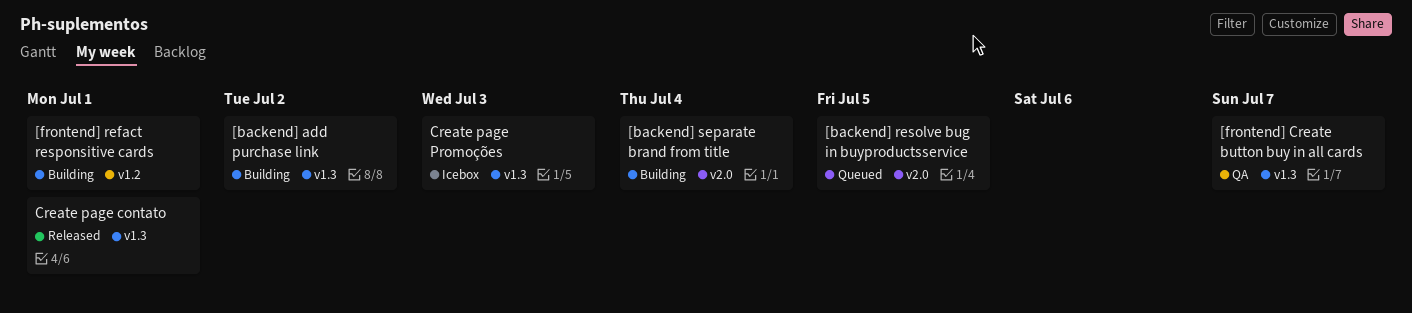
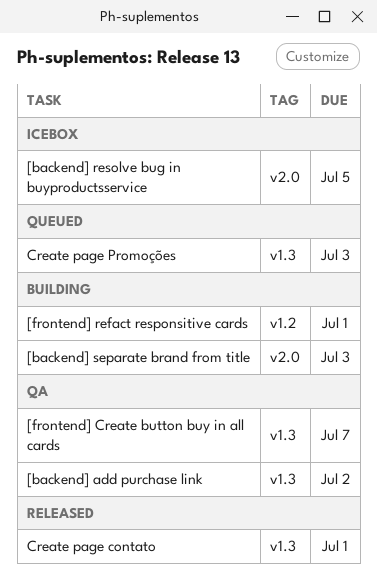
[backend] add purchase link, status: Building -> QA
[backend] resolve bug in buyproductsservice, status: Queued -> Icebox
[backend] separate brand from title, due: Jul 4 -> Jul 3
Create page Promoções, status: Icebox -> Queued

